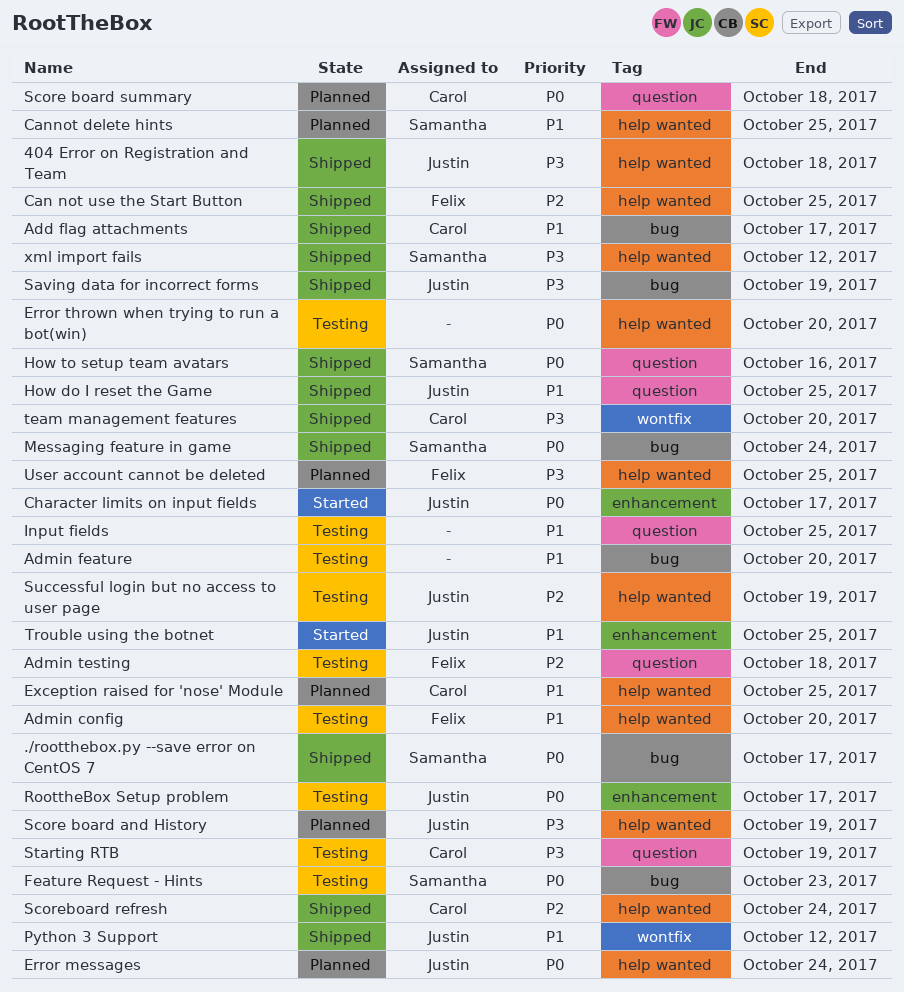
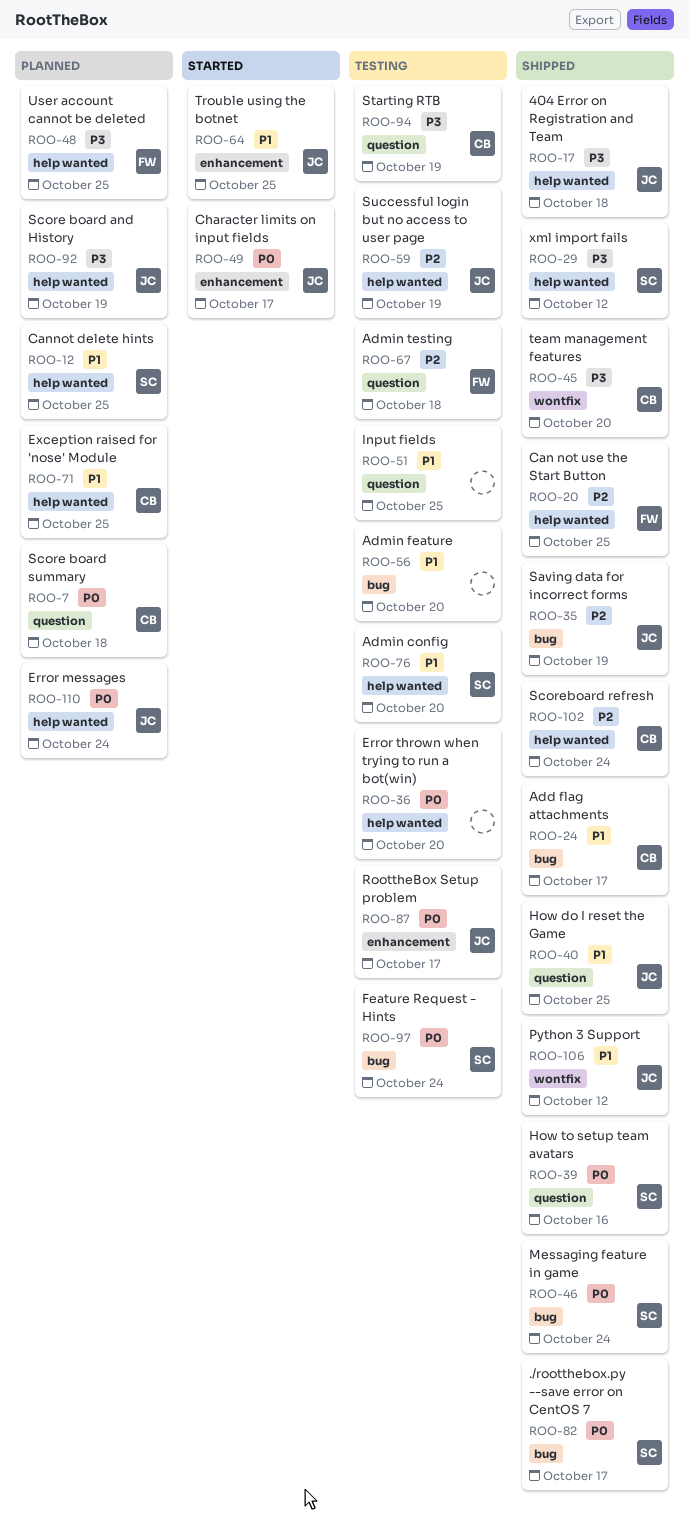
Admin config, owner: Felix -> Samantha
Feature Request - Hints, due: Oct 23 -> Oct 24
Saving data for incorrect forms, priority: P3 -> P2

